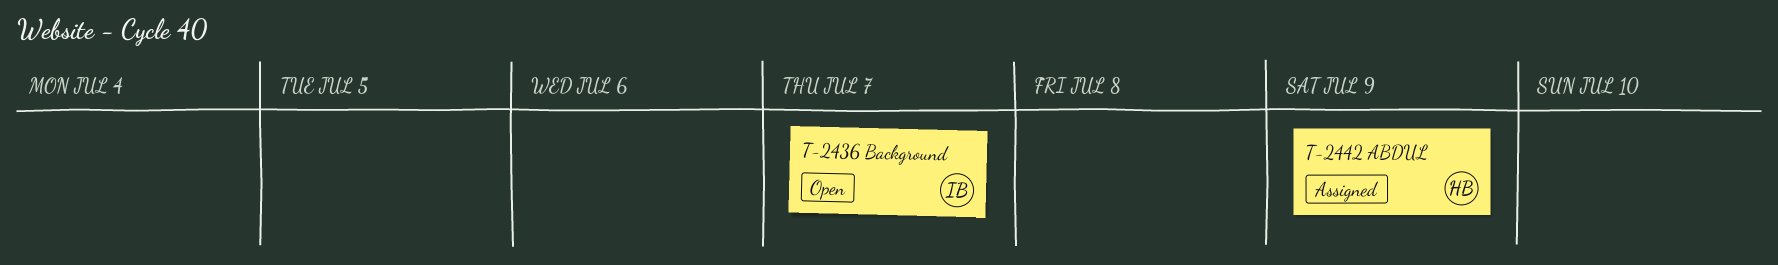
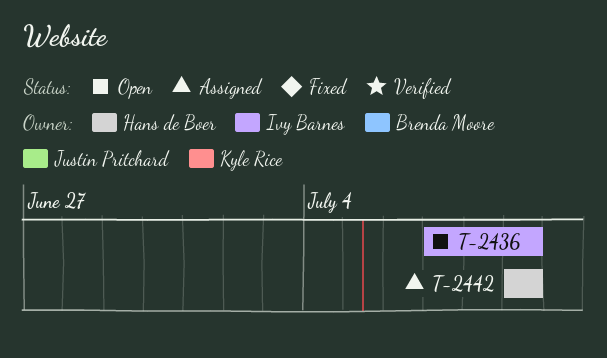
T-2436, due: Jul 7 -> Jul 9

